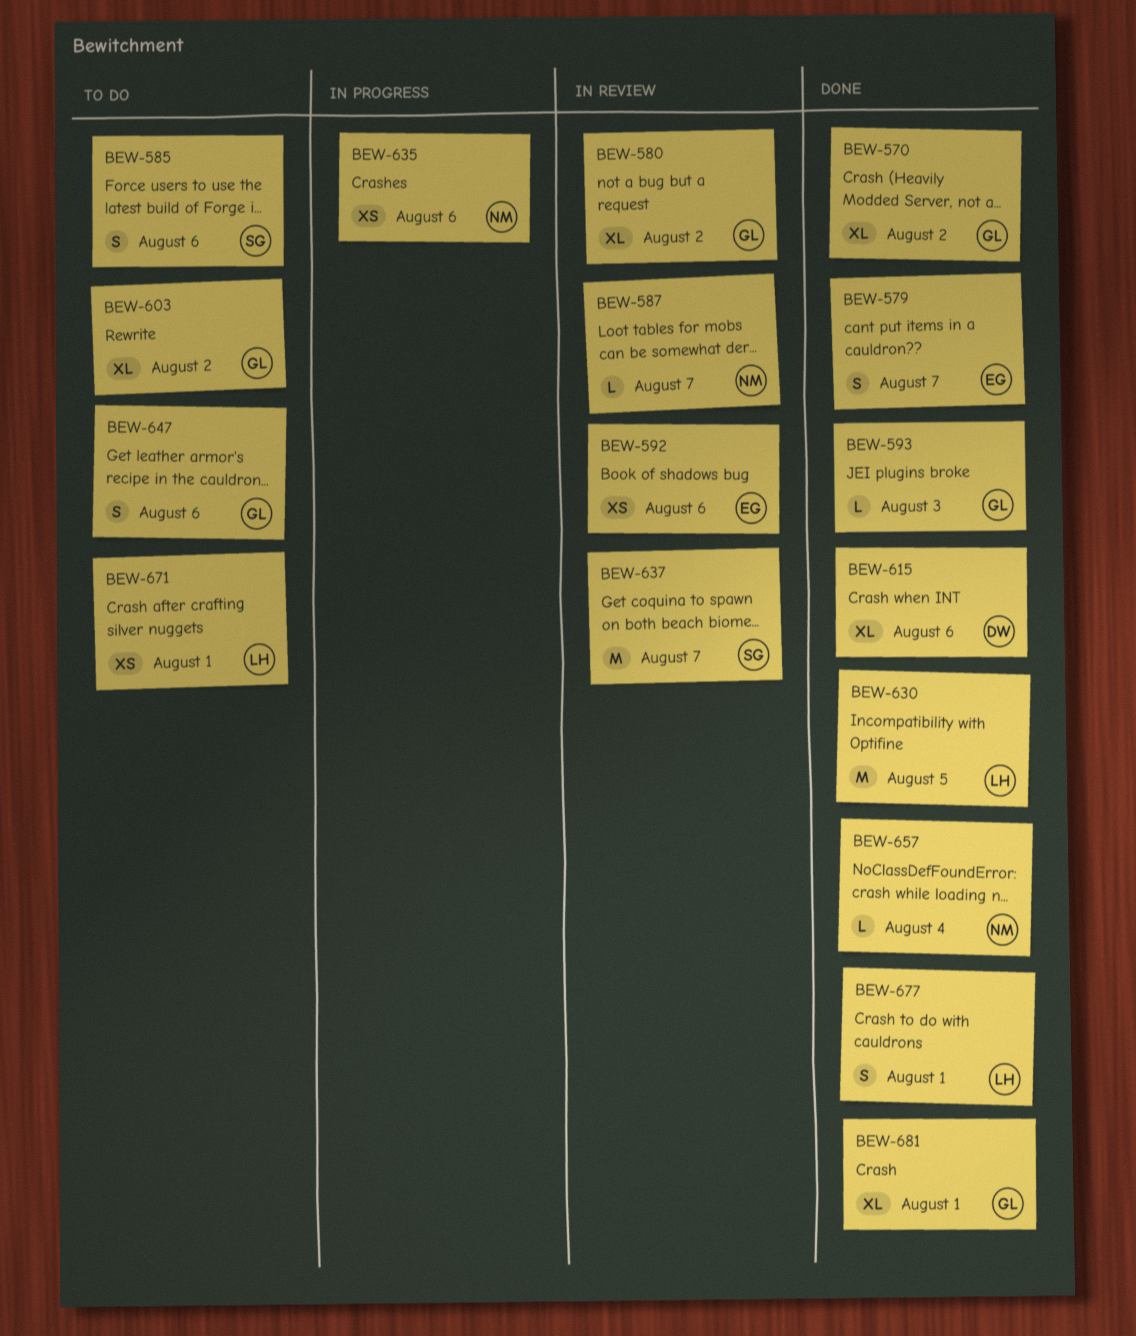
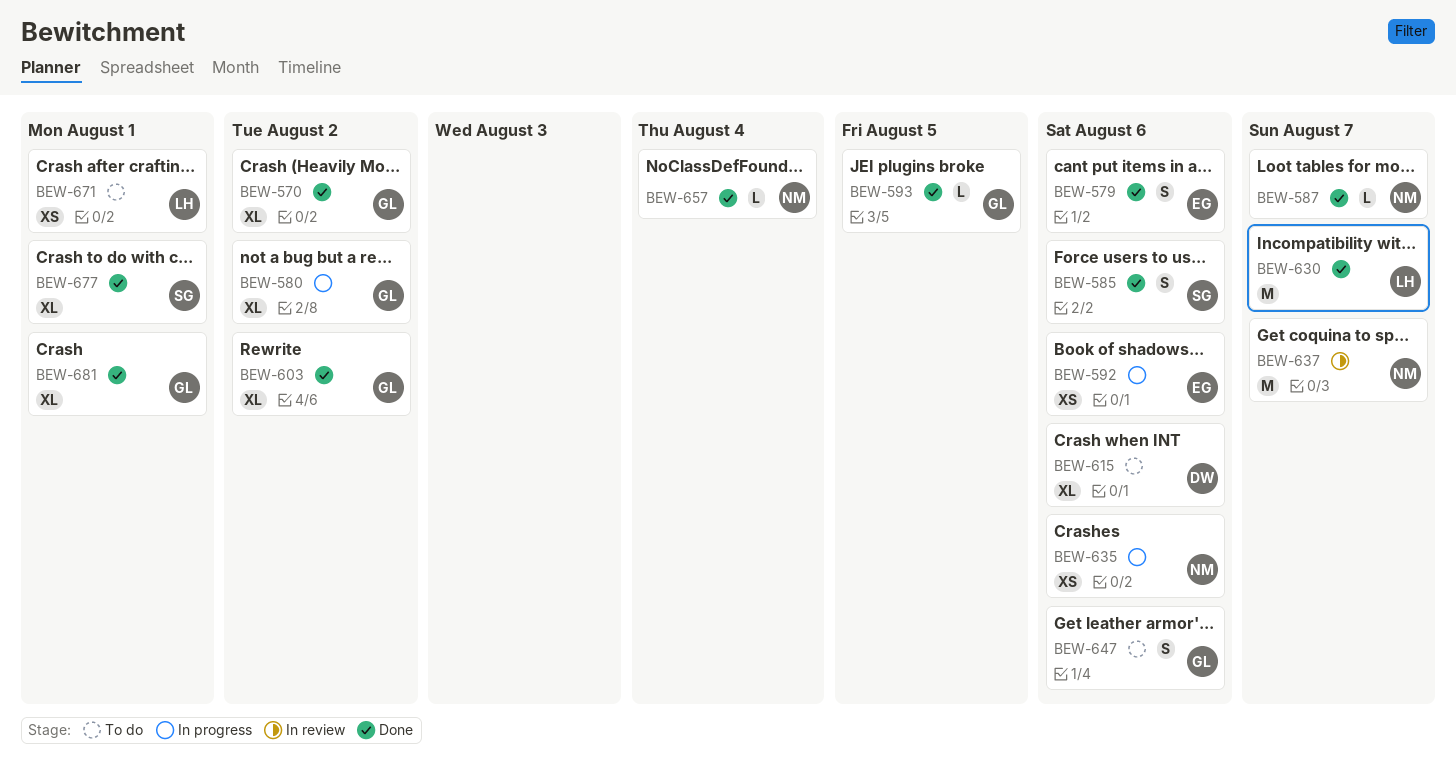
BEW-579, due: Aug 7 -> Aug 6
BEW-580, status: In review -> In progress
BEW-585, status: To do -> Done
BEW-587, status: In review -> Done
BEW-592, status: In review -> In progress
BEW-593, due: Aug 3 -> Aug 5
BEW-603, status: To do -> Done
BEW-615, status: Done -> To do
BEW-630, due: Aug 5 -> Aug 7
BEW-637, owner: SG -> NM
BEW-677, owner: LH -> SG
BEW-677, estimate: S -> XL

